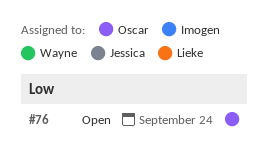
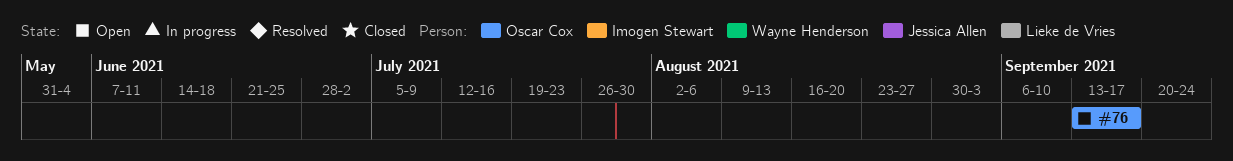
#76, due: Sep 24 -> Sep 17

